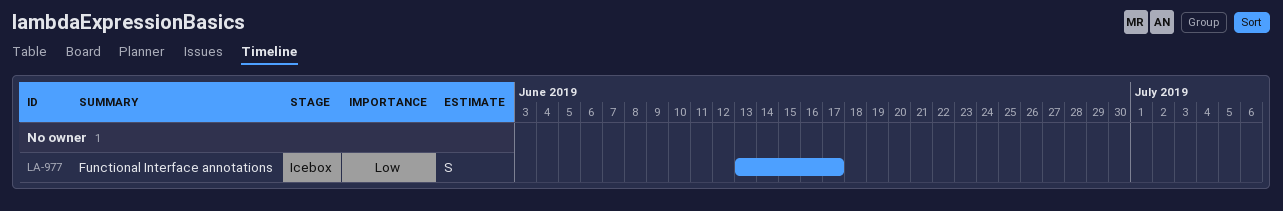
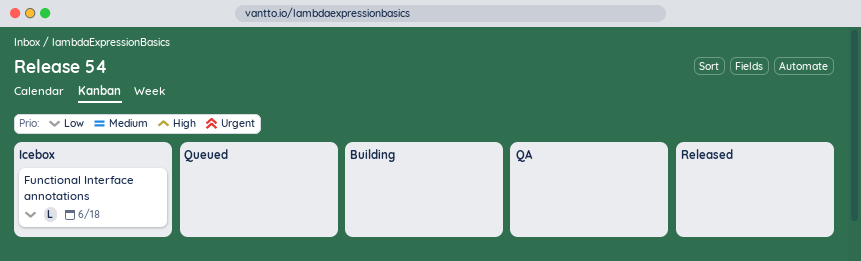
Functional Interface annotations, estimate: S -> L
Functional Interface annotations, due: Jun 17 -> Jun 18

